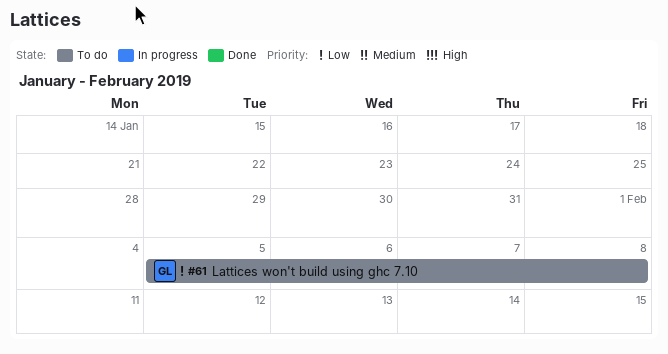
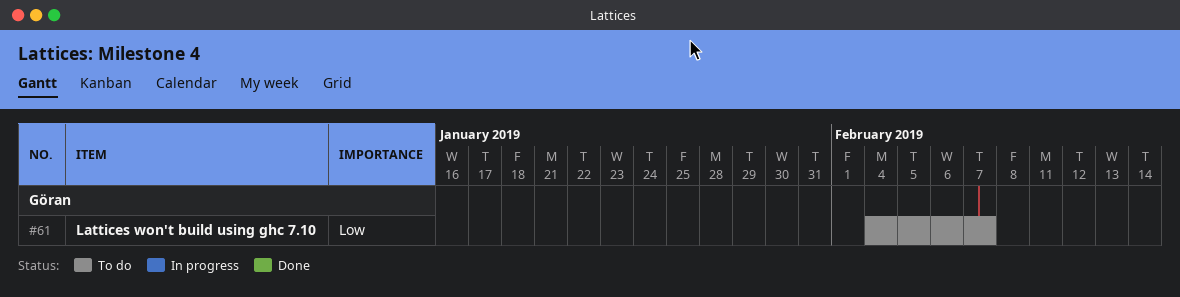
#61, start: Feb 5 -> Feb 4
#61, due: Feb 8 -> Feb 7

